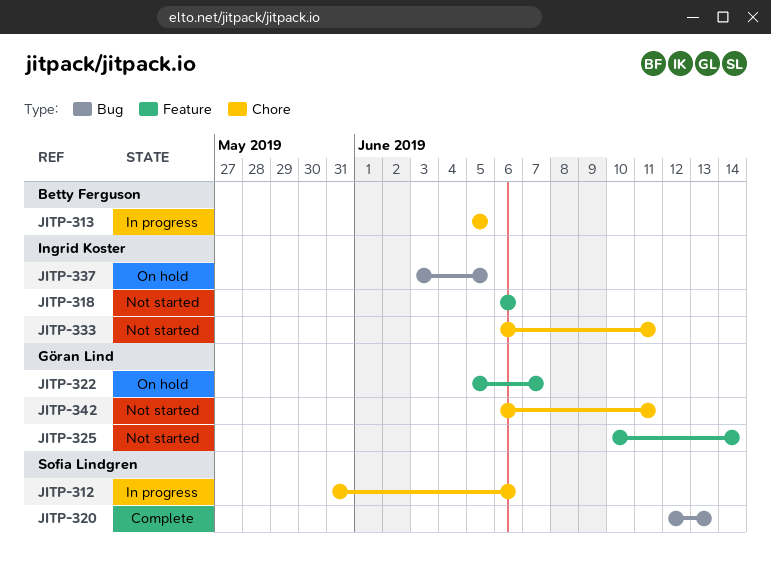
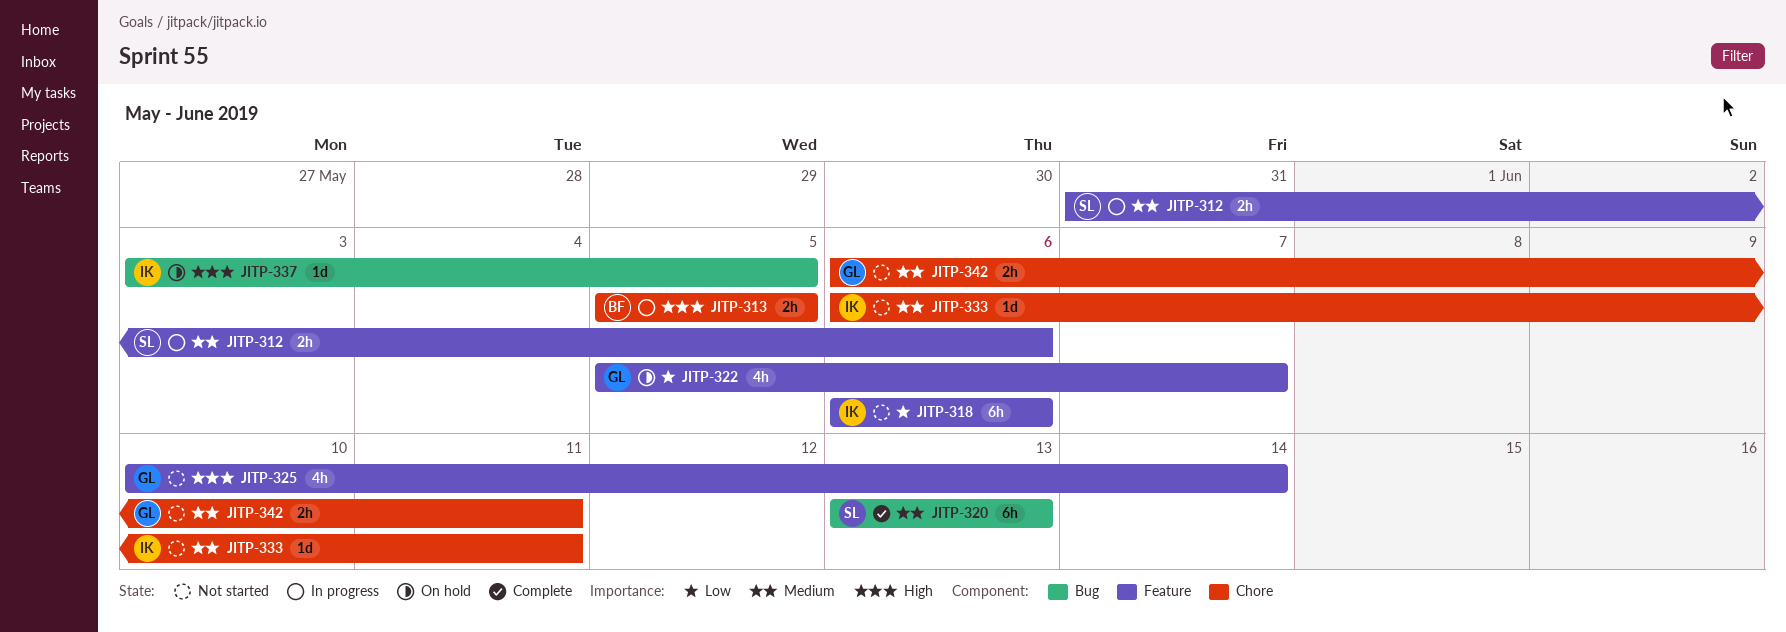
JITP-312, label: Chore -> Feature
JITP-320, start: Jun 12 -> Jun 13

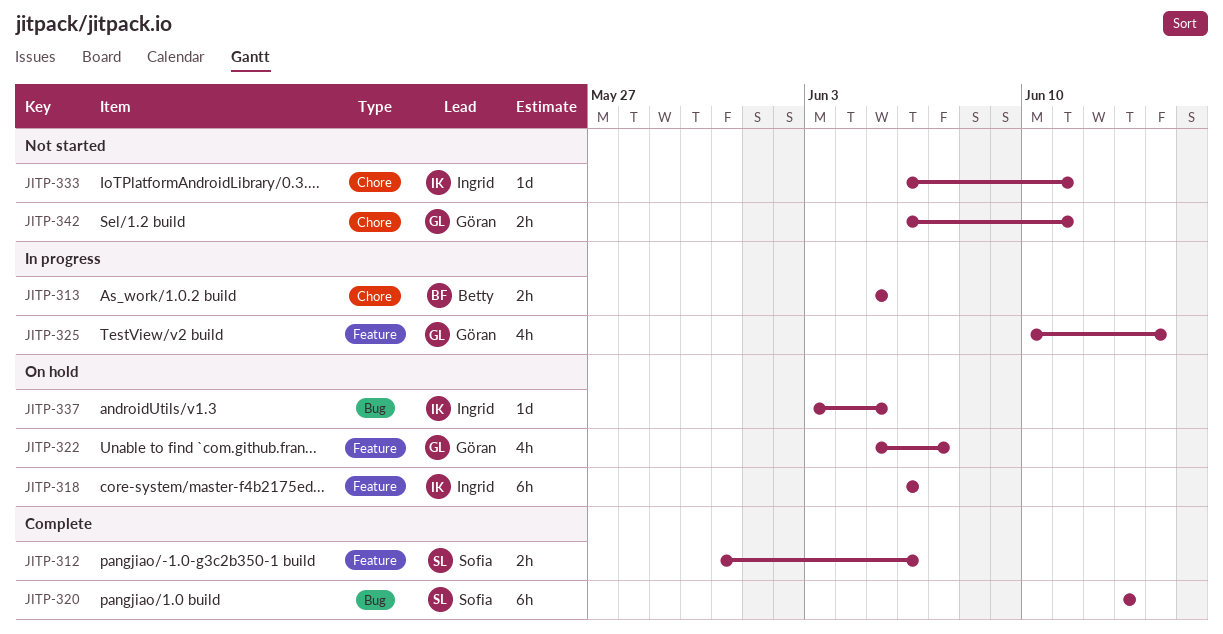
JITP-312, status: In progress -> Complete
JITP-318, status: Not started -> On hold
JITP-325, status: Not started -> In progress

